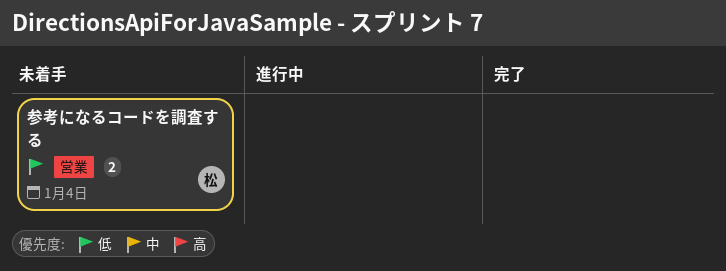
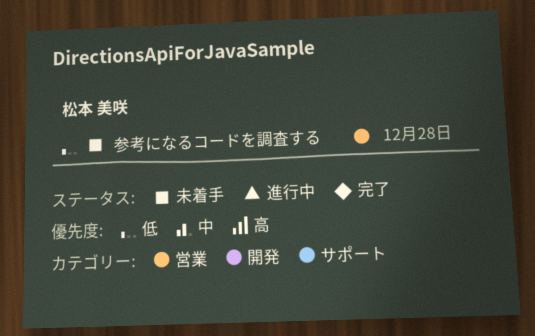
参考になるコードを調査する, due: Jan 4 -> Dec 28

